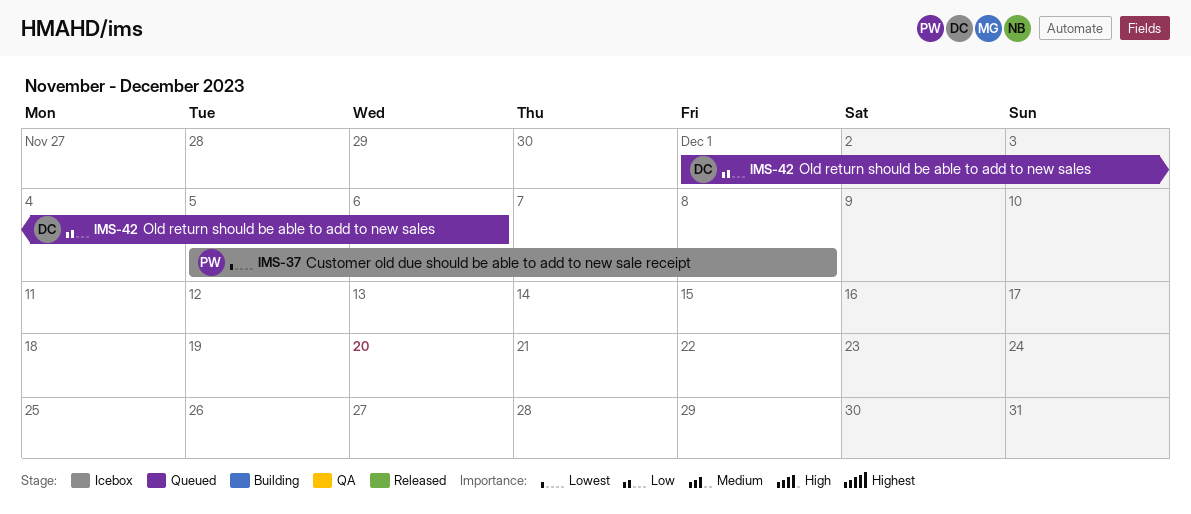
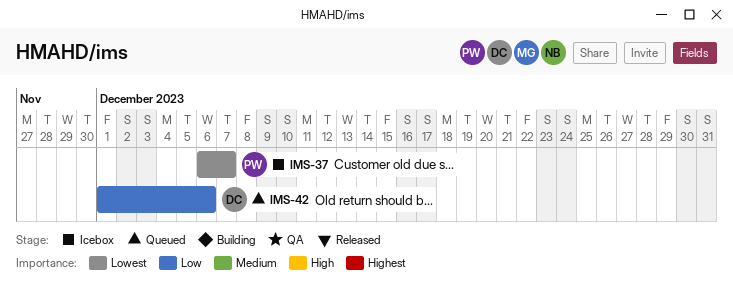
IMS-37, start: Dec 5 -> Dec 6
IMS-37, due: Dec 8 -> Dec 7

